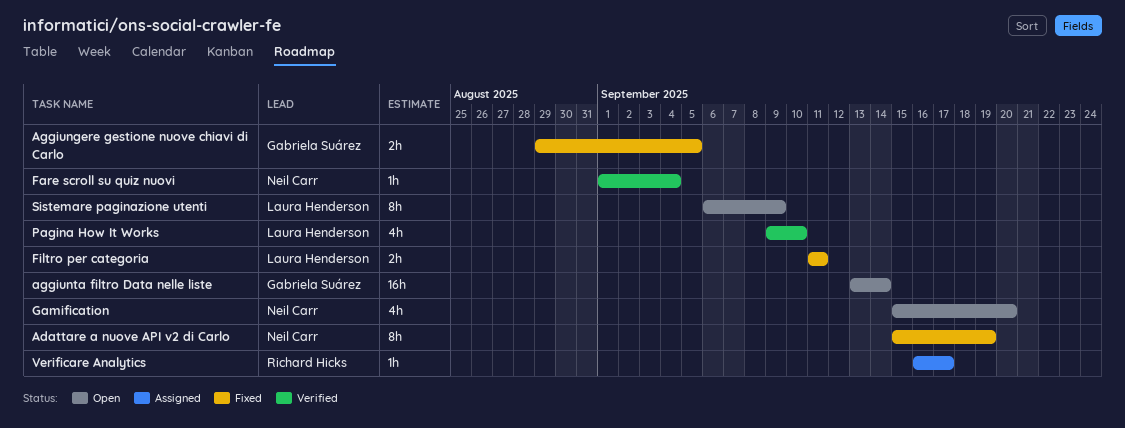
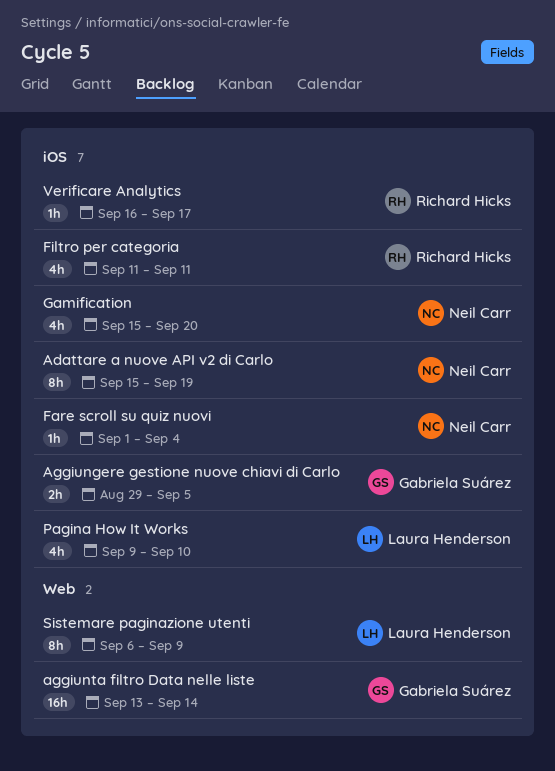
Filtro per categoria, owner: Laura Henderson -> Richard Hicks
Filtro per categoria, estimate: 2h -> 4h

